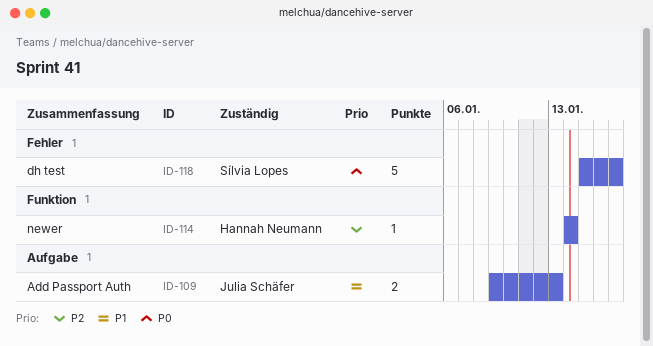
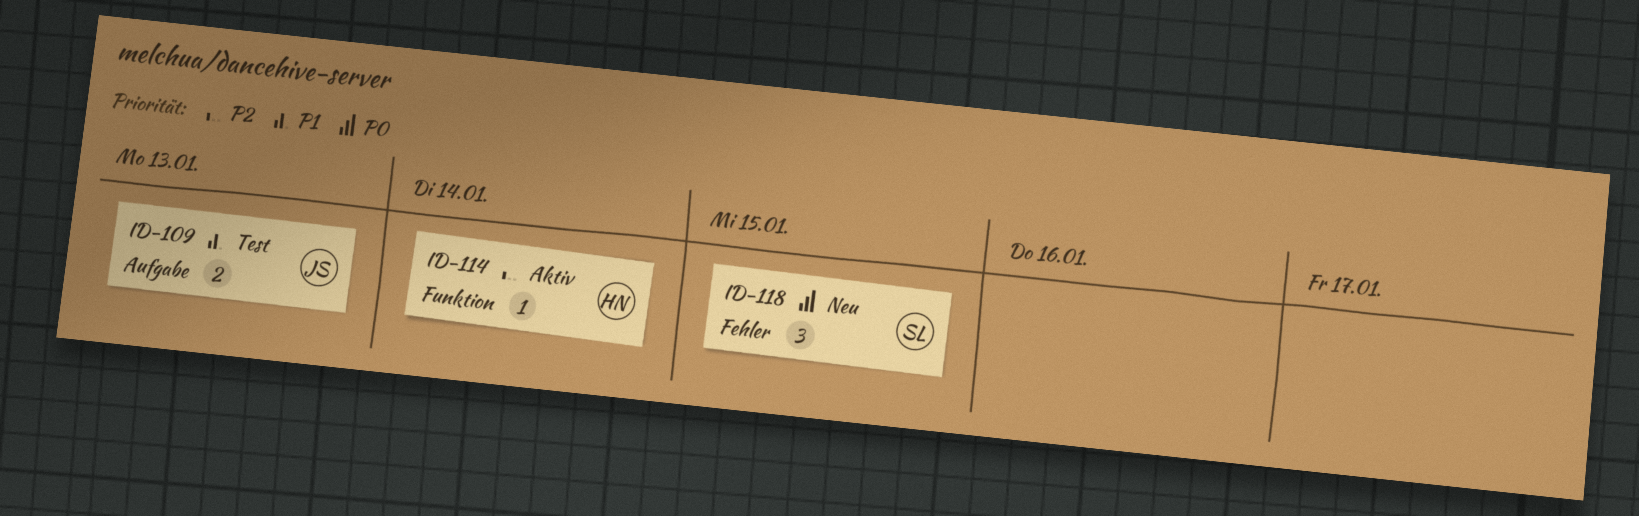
ID-118, estimate: 5 -> 3
ID-118, due: Jan 17 -> Jan 15

